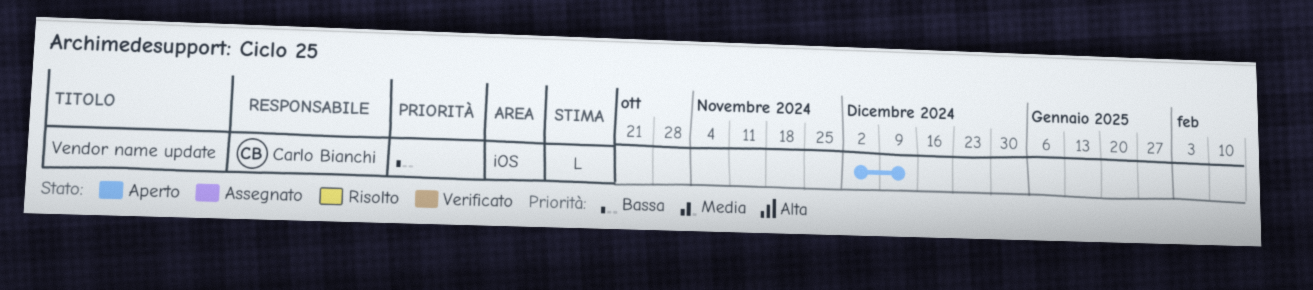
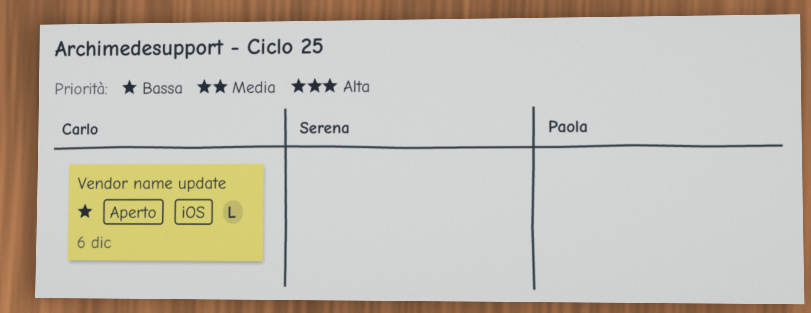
Vendor name update, due: Dec 13 -> Dec 6

